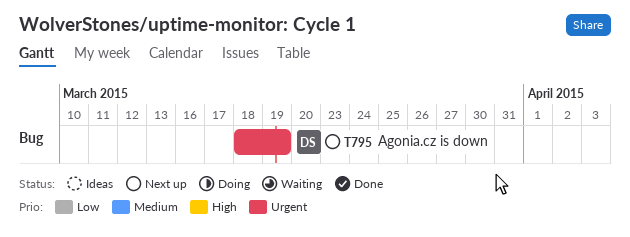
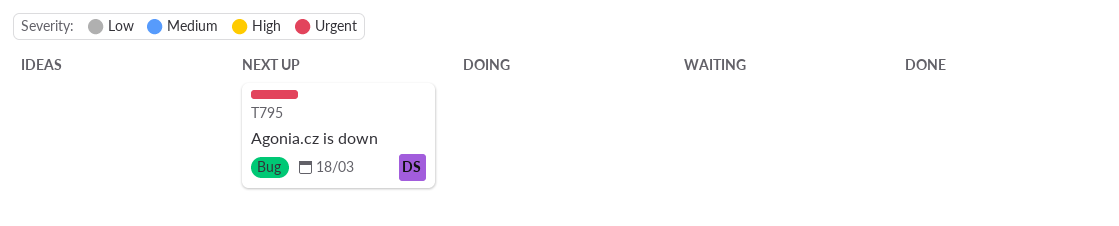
T795, due: Mar 19 -> Mar 18

